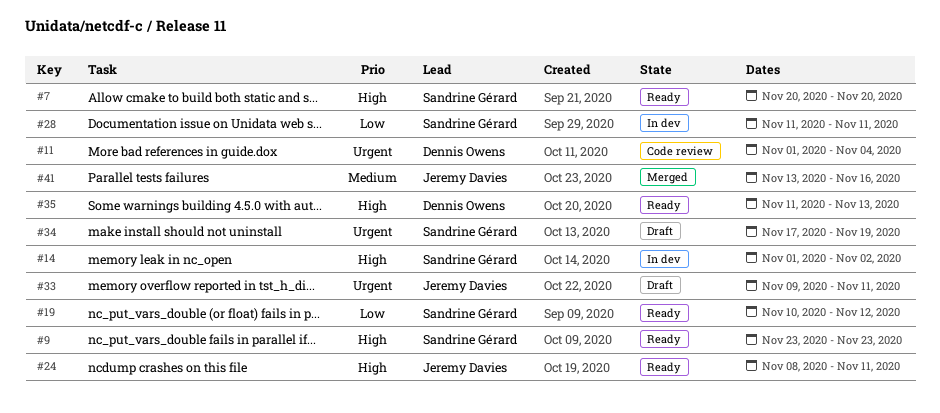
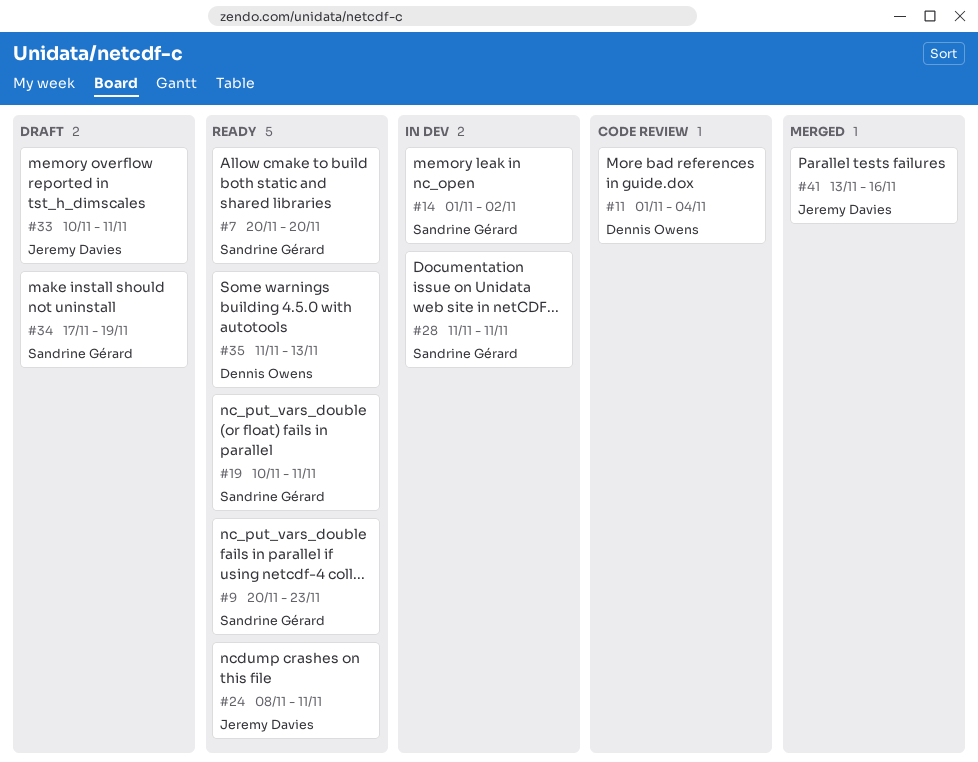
#9, start: Nov 23 -> Nov 20
#19, due: Nov 12 -> Nov 11
#33, start: Nov 9 -> Nov 10

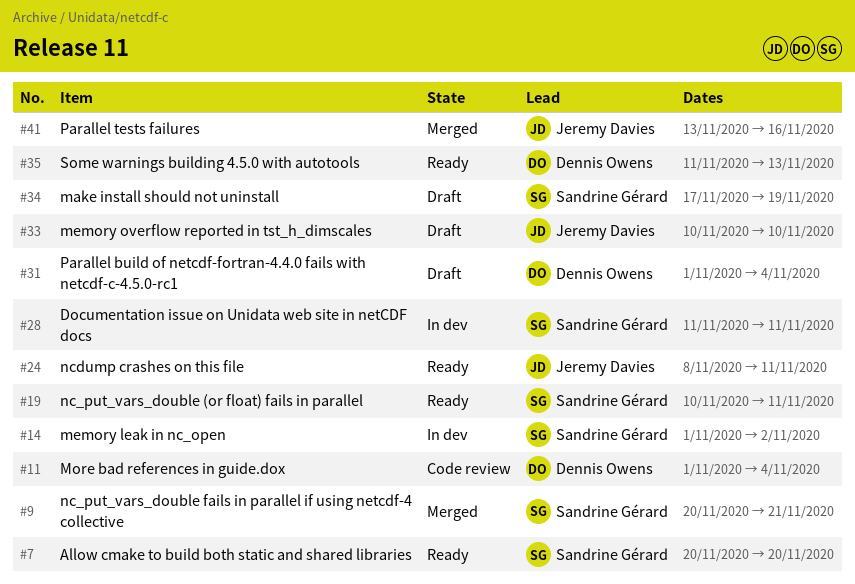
#9, status: Ready -> Merged
#9, due: Nov 23 -> Nov 21
#31: none -> present
#33, due: Nov 11 -> Nov 10

